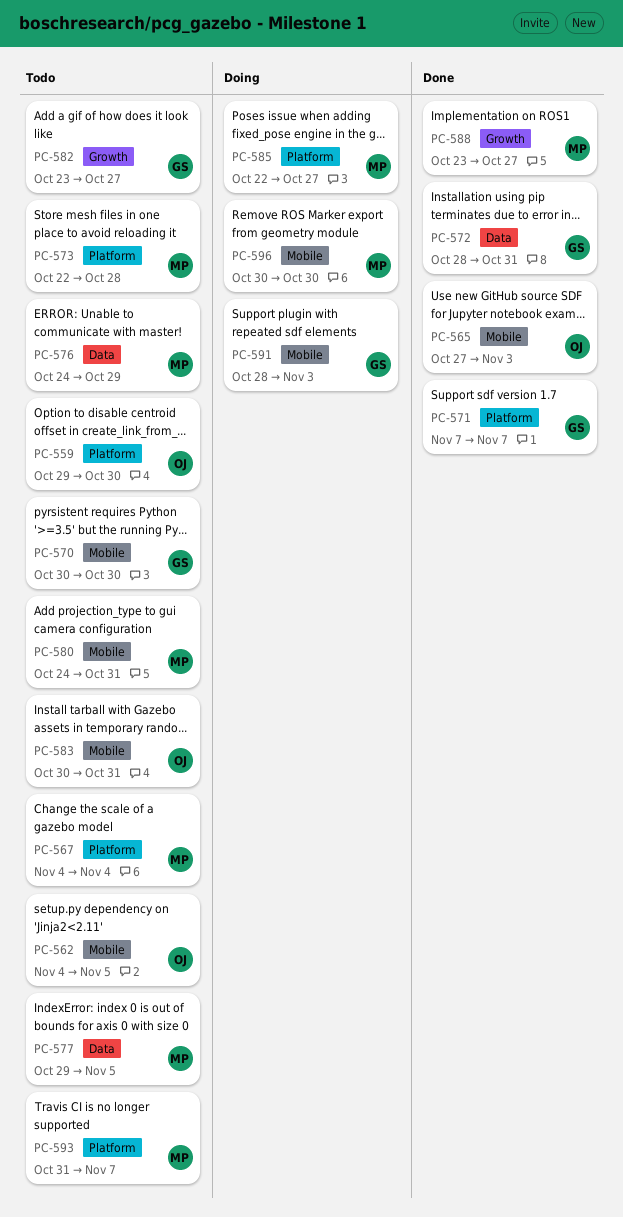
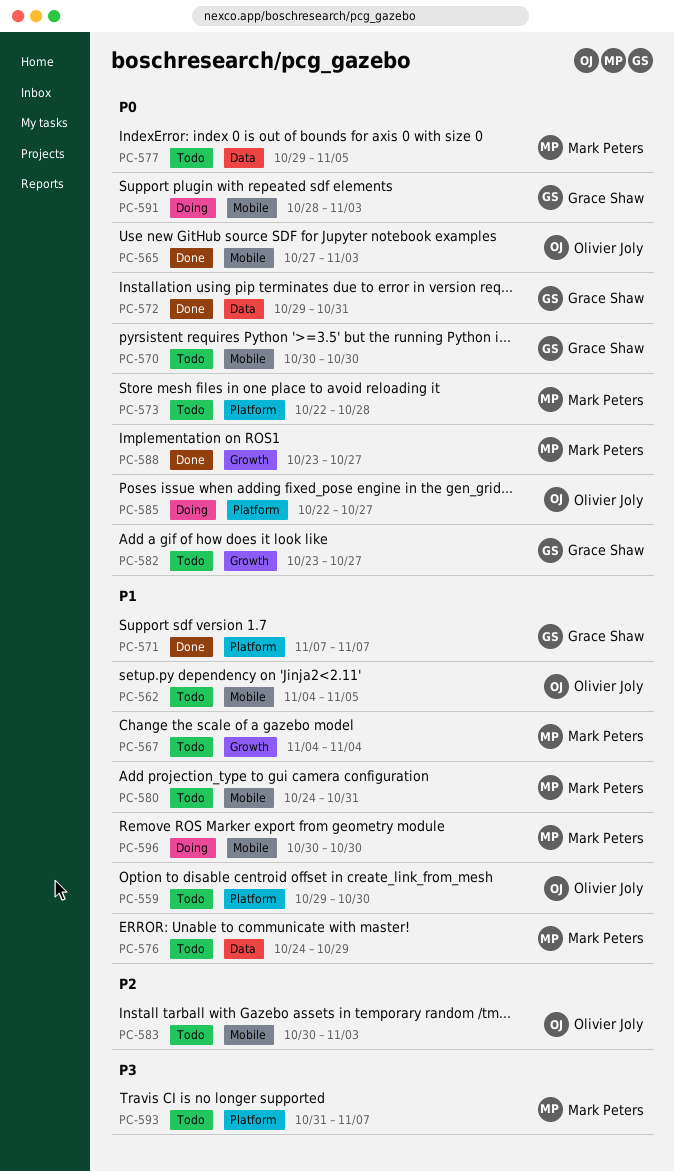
PC-567, label: Platform -> Growth
PC-572, start: Oct 28 -> Oct 29
PC-583, due: Oct 31 -> Nov 3
PC-585, owner: Mark Peters -> Olivier Joly

